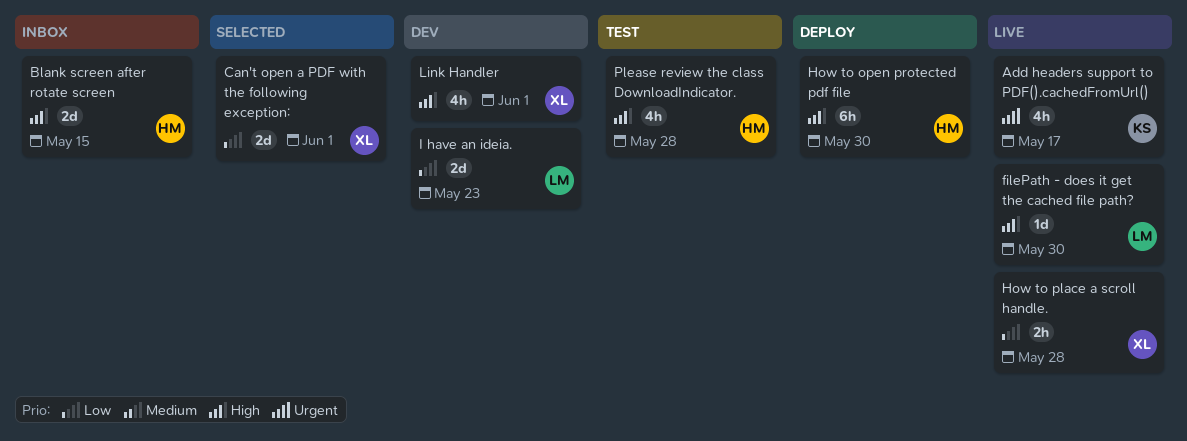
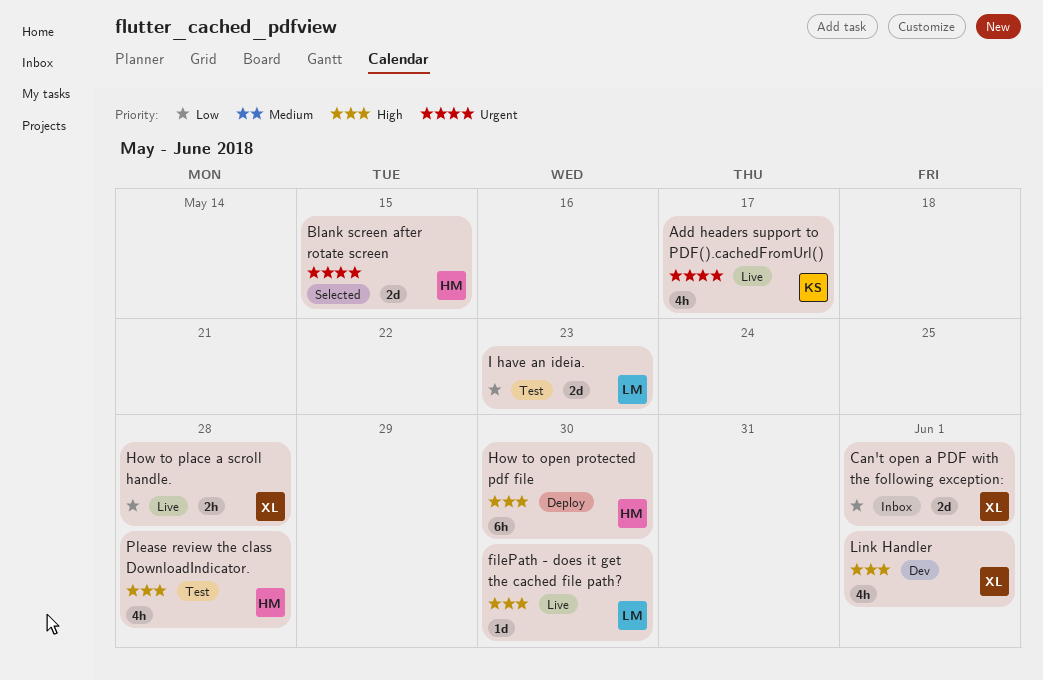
Blank screen after rotate screen, status: Inbox -> Selected
Blank screen after rotate screen, priority: High -> Urgent
Can't open a PDF with the following exception:, status: Selected -> Inbox
I have an ideia., status: Dev -> Test

